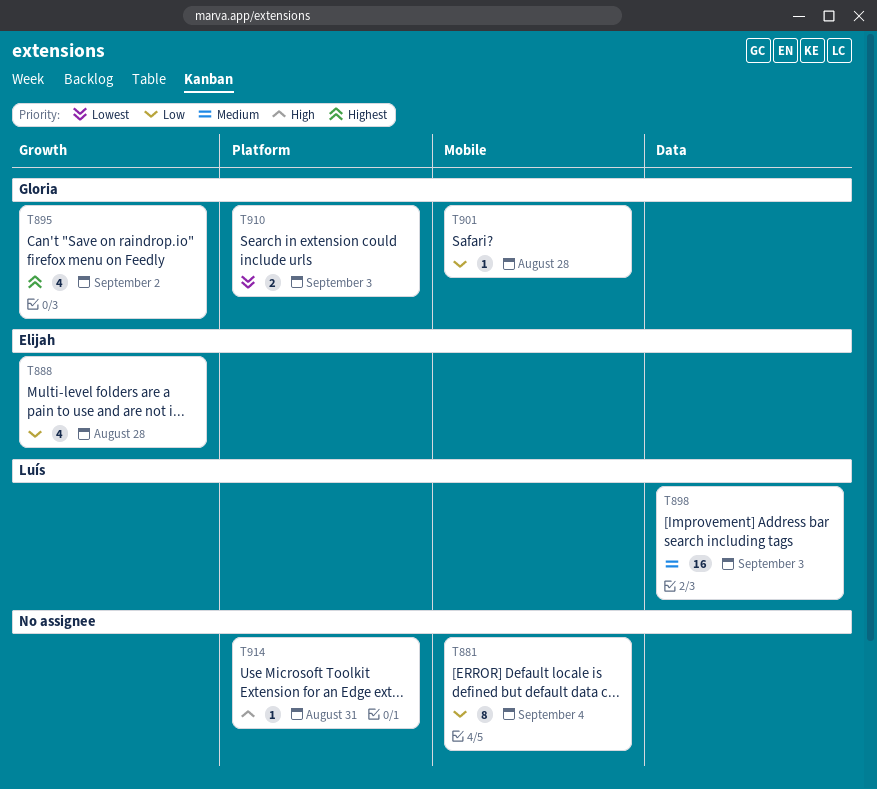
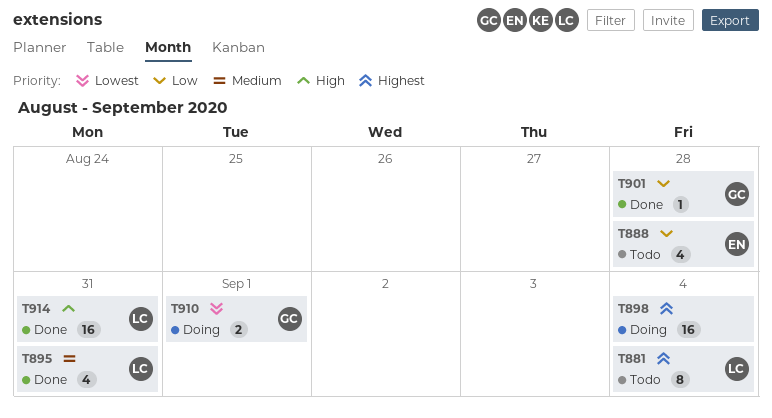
T881, owner: none -> Luís
T881, priority: Low -> Highest
T895, owner: Gloria -> Luís
T895, priority: Highest -> Medium
T895, due: Sep 2 -> Aug 31
T898, owner: Luís -> none
T898, priority: Medium -> Highest
T898, due: Sep 3 -> Sep 4
T910, due: Sep 3 -> Sep 1
T914, owner: none -> Luís
T914, estimate: 1 -> 16

